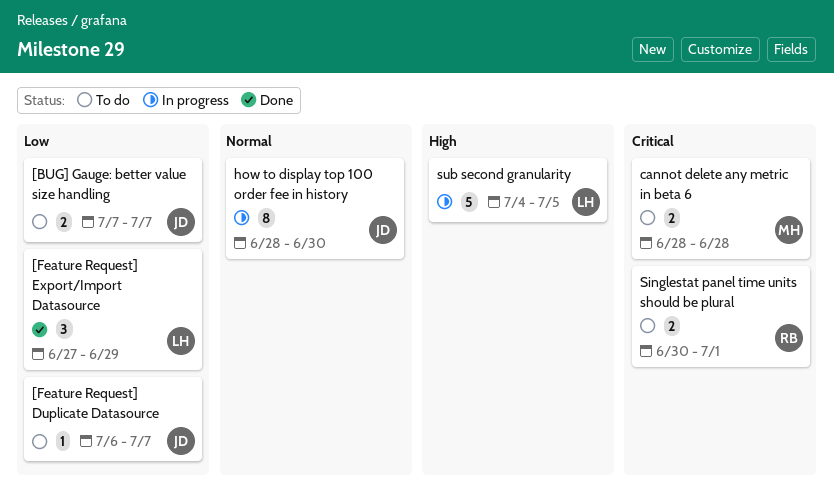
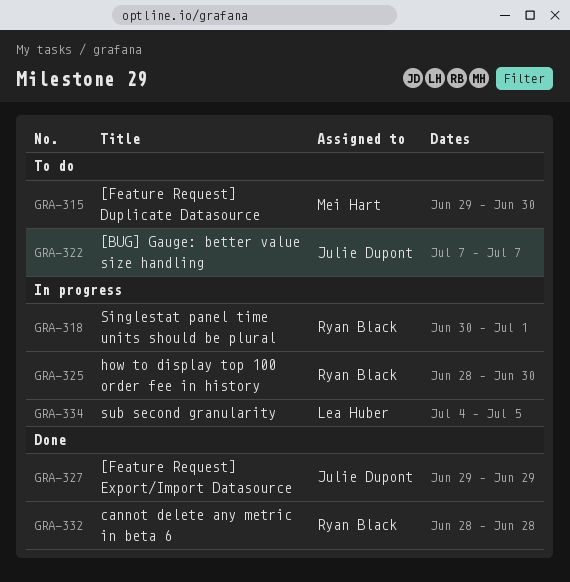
[Feature Request] Duplicate Datasource, owner: Julie Dupont -> Mei Hart
[Feature Request] Duplicate Datasource, start: Jul 6 -> Jun 29
[Feature Request] Duplicate Datasource, due: Jul 7 -> Jun 30
[Feature Request] Export/Import Datasource, owner: Lea Huber -> Julie Dupont
[Feature Request] Export/Import Datasource, start: Jun 27 -> Jun 29
cannot delete any metric in beta 6, status: To do -> Done
cannot delete any metric in beta 6, owner: Mei Hart -> Ryan Black
how to display top 100 order fee in history, owner: Julie Dupont -> Ryan Black
Singlestat panel time units should be plural, status: To do -> In progress

